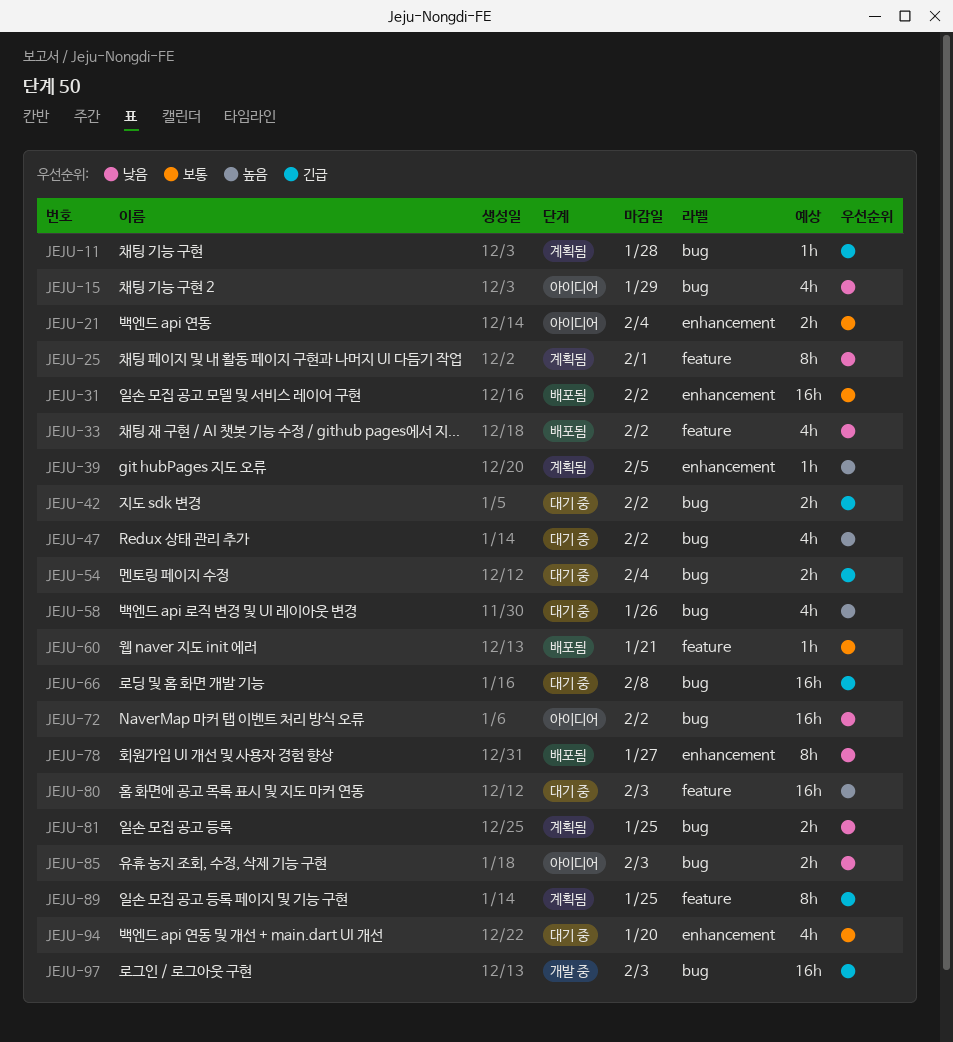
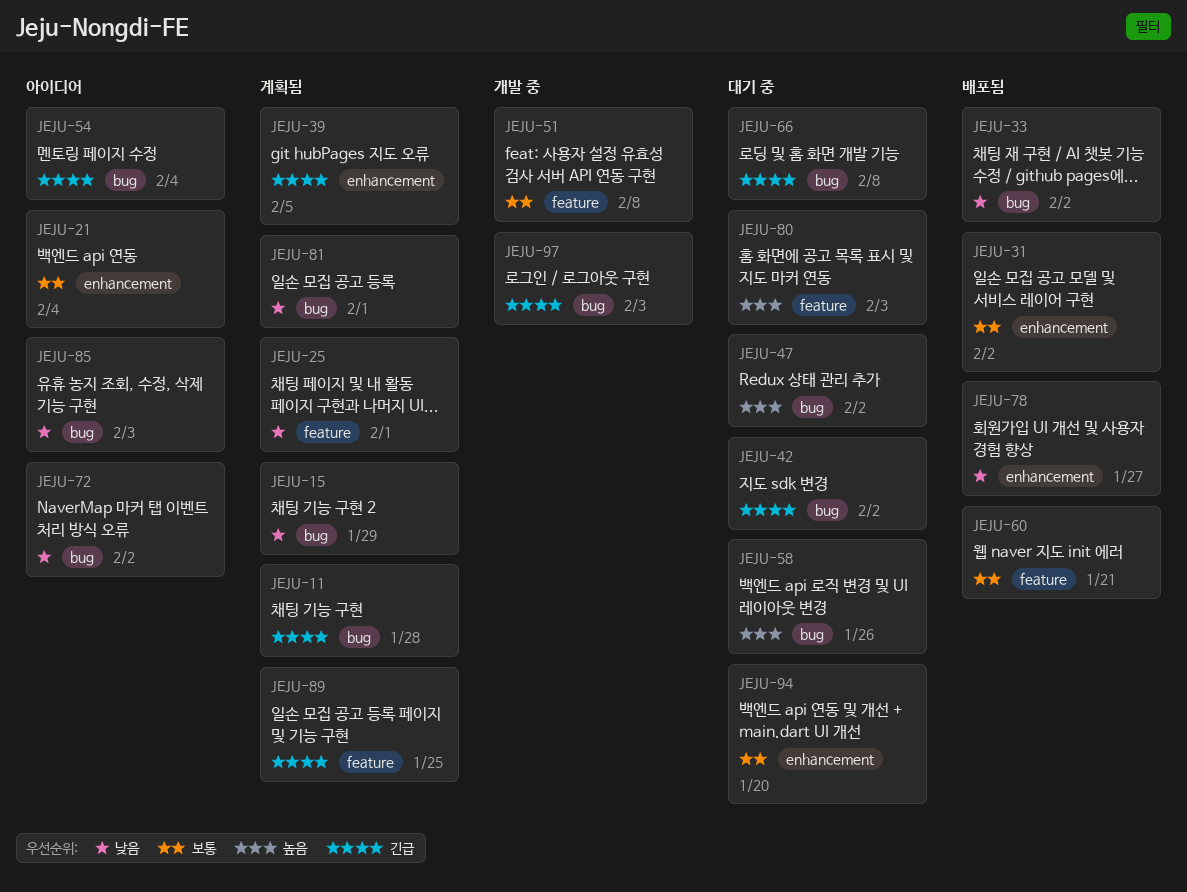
JEJU-15, status: 아이디어 -> 계획됨
JEJU-33, label: feature -> bug
JEJU-39, priority: 높음 -> 긴급
JEJU-51: none -> present
JEJU-54, status: 대기 중 -> 아이디어
JEJU-81, due: Jan 25 -> Feb 1

